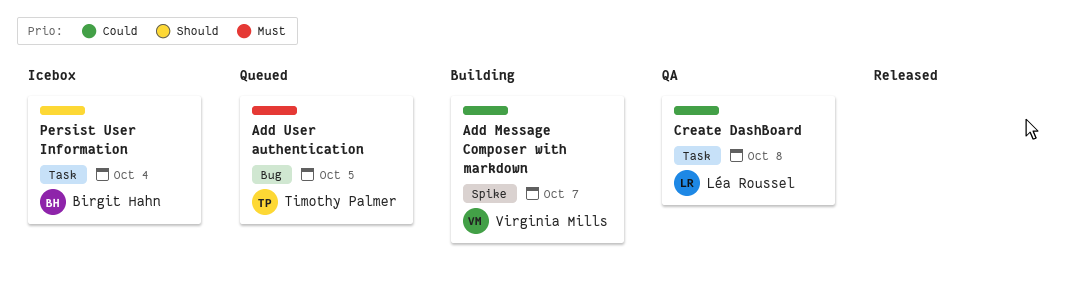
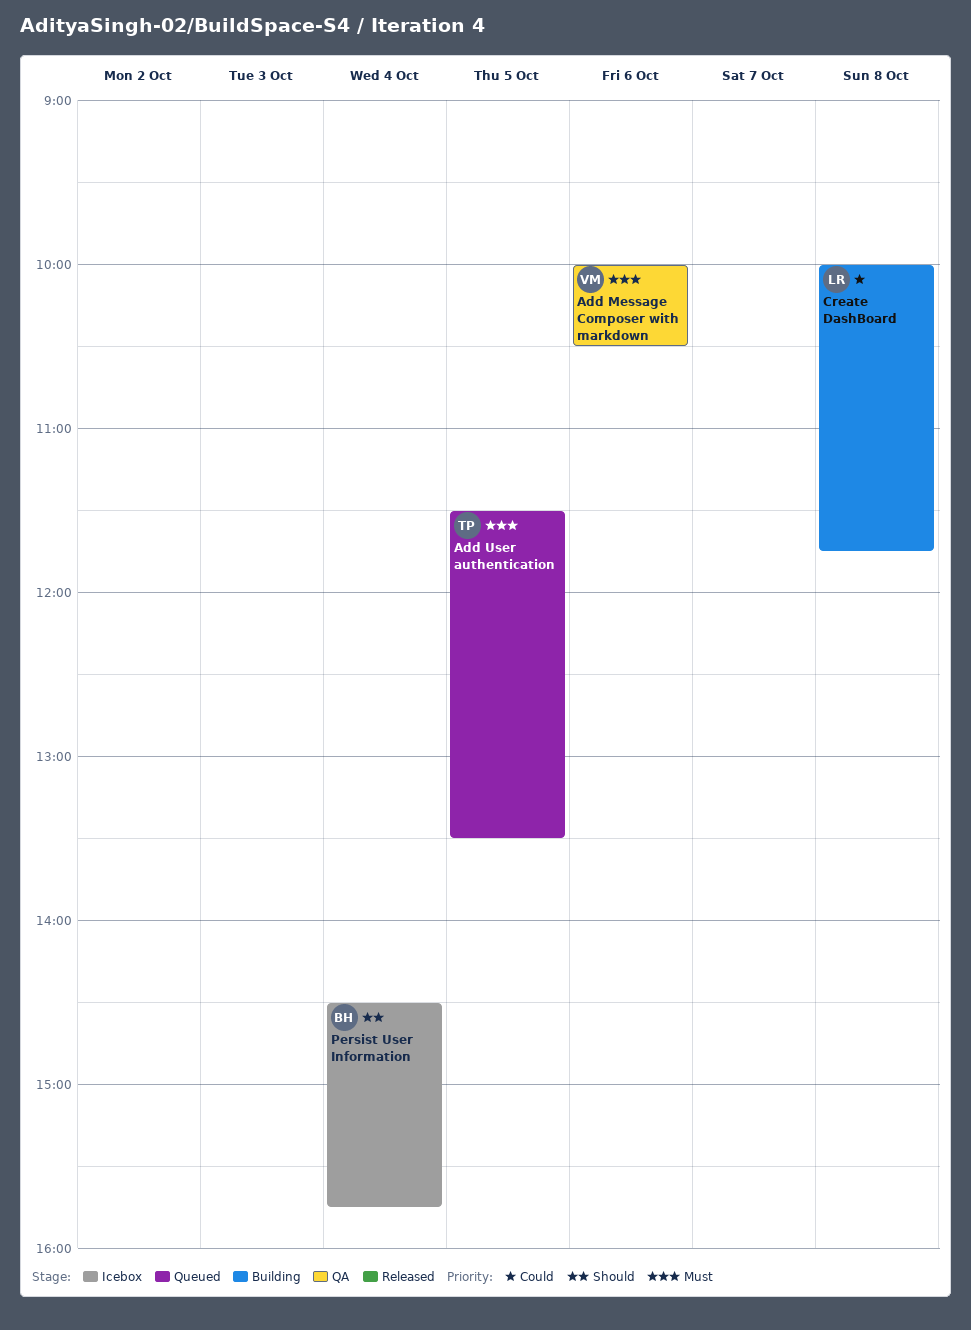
Add Message Composer with markdown, status: Building -> QA
Add Message Composer with markdown, priority: Could -> Must
Add Message Composer with markdown, day: Oct 7 -> Oct 6
Create DashBoard, status: QA -> Building

